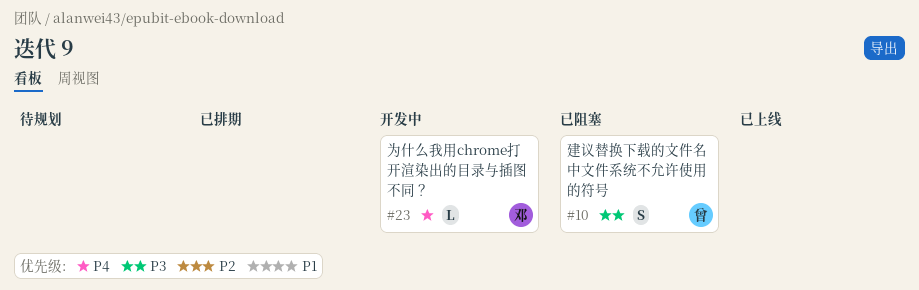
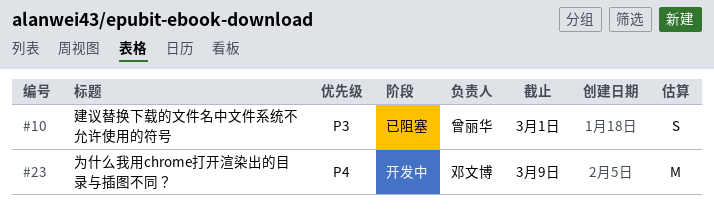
#23, estimate: L -> M

